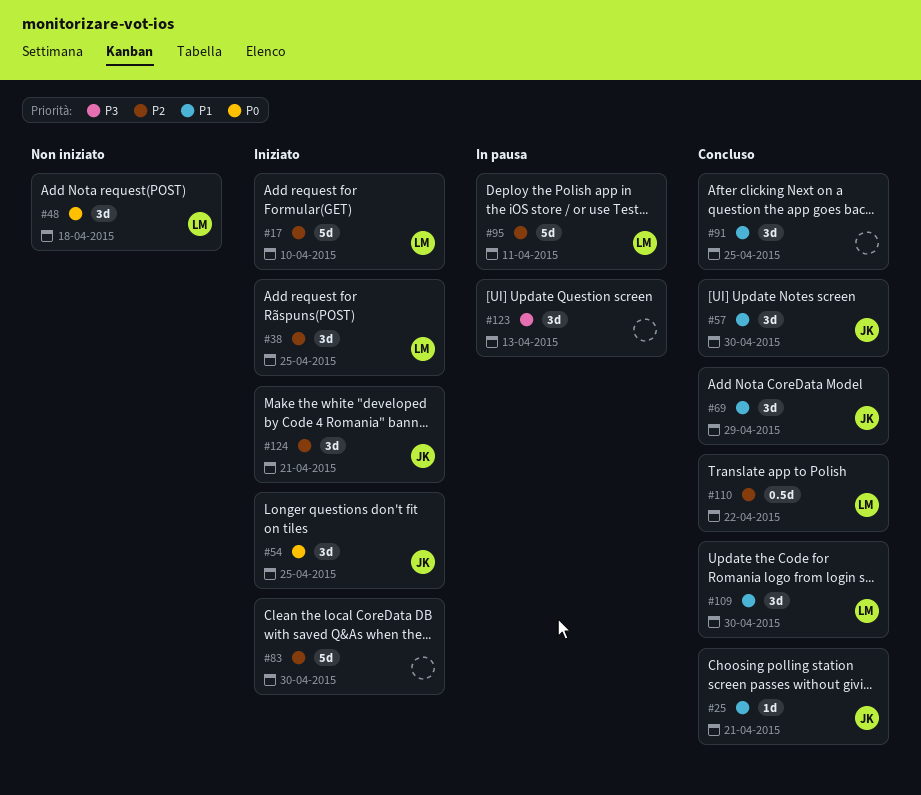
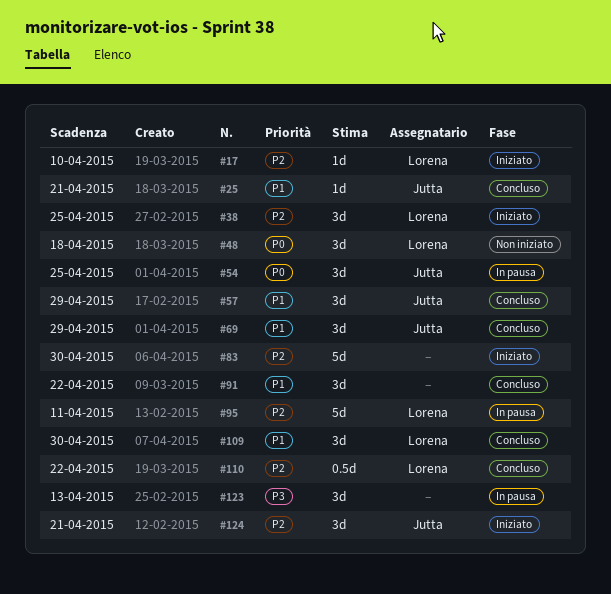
#17, estimate: 5d -> 1d
#54, status: Iniziato -> In pausa
#57, due: Apr 30 -> Apr 29
#91, due: Apr 25 -> Apr 22

